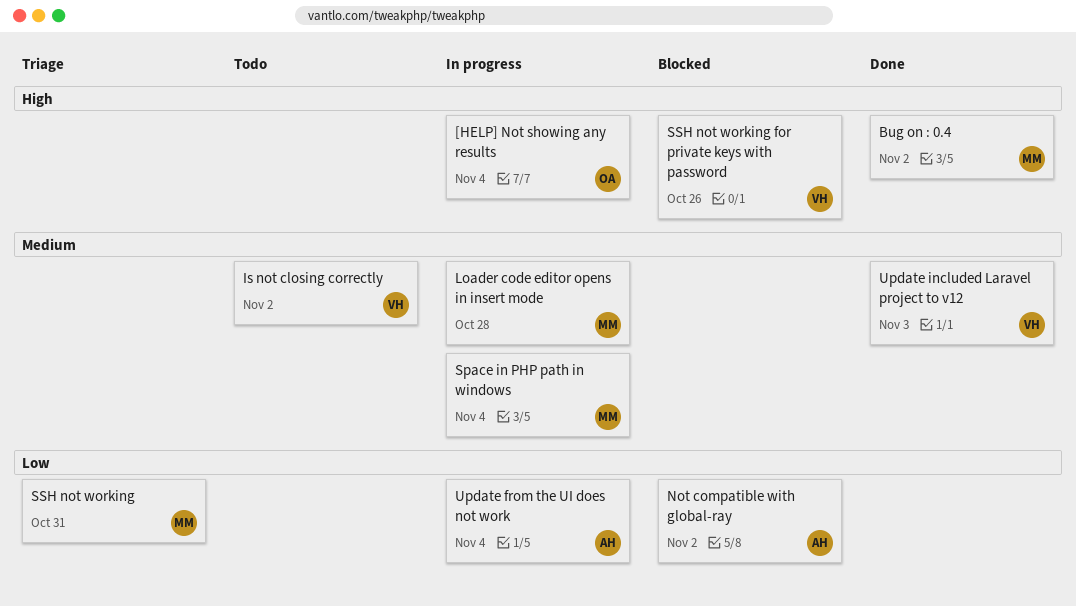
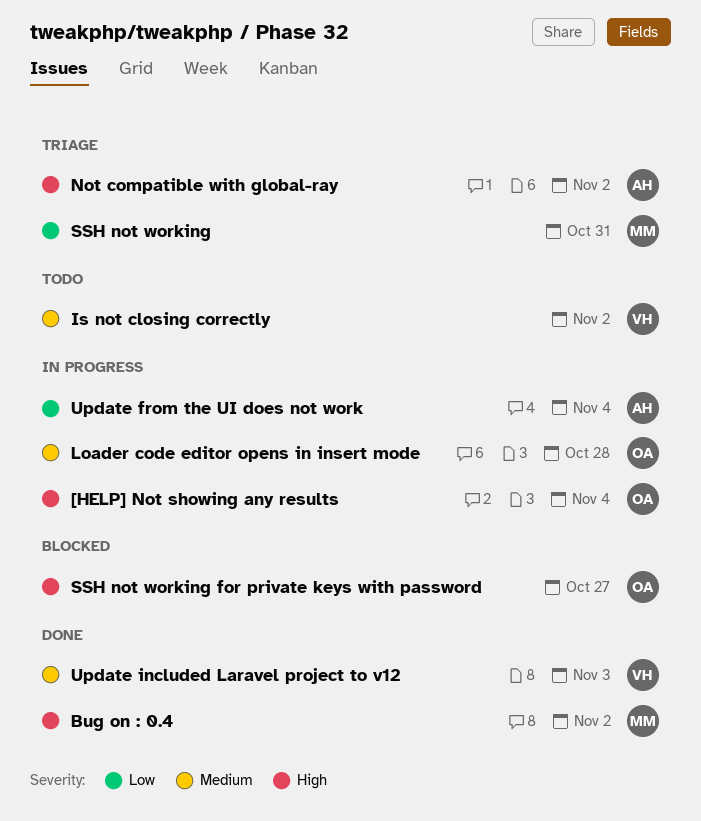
Loader code editor opens in insert mode, owner: MM -> OA
Not compatible with global-ray, status: Blocked -> Triage
Not compatible with global-ray, priority: Low -> High
Space in PHP path in windows: present -> none
SSH not working for private keys with password, owner: VH -> OA
SSH not working for private keys with password, due: Oct 26 -> Oct 27

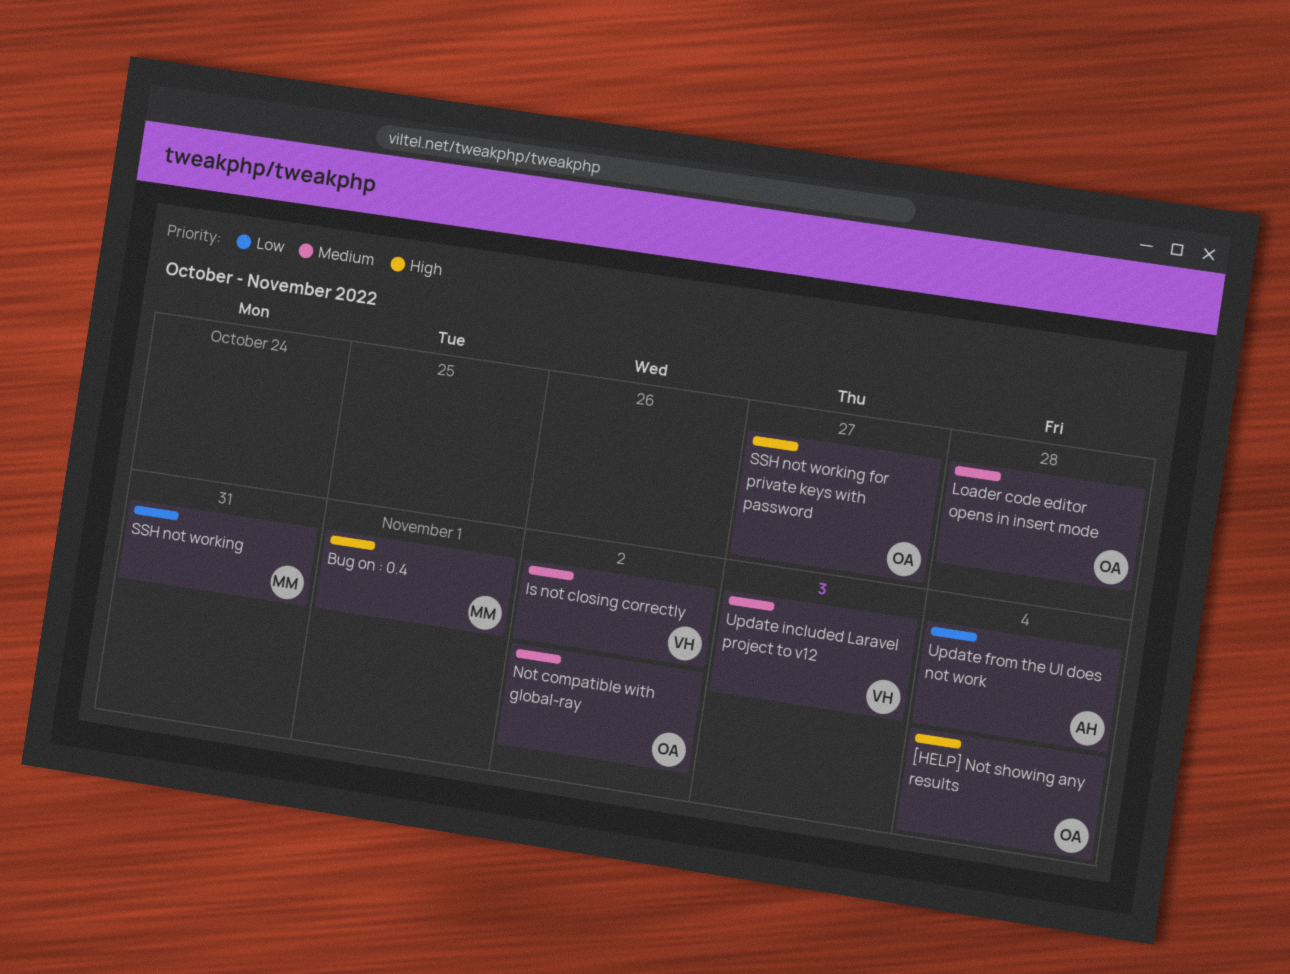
Bug on : 0.4, due: Nov 2 -> Nov 1
Not compatible with global-ray, owner: AH -> OA
Not compatible with global-ray, priority: High -> Medium

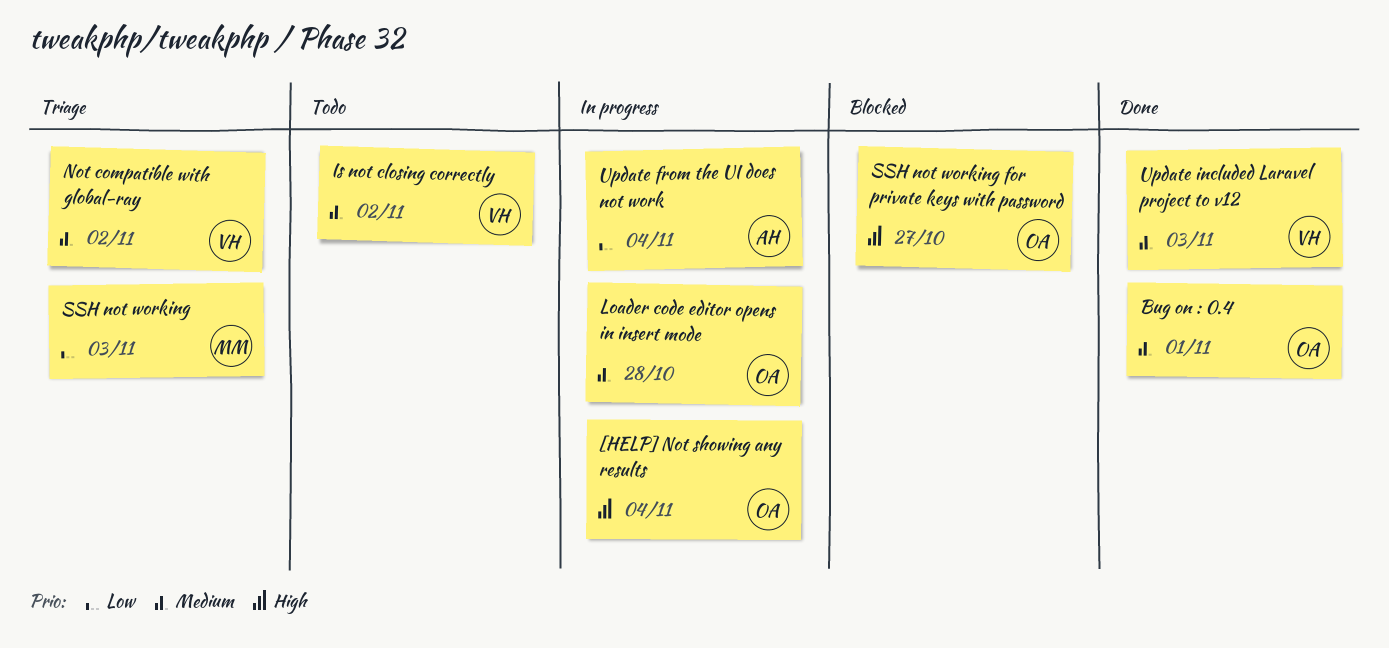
Bug on : 0.4, owner: MM -> OA
Bug on : 0.4, priority: High -> Medium
Not compatible with global-ray, owner: OA -> VH
SSH not working, due: Oct 31 -> Nov 3

